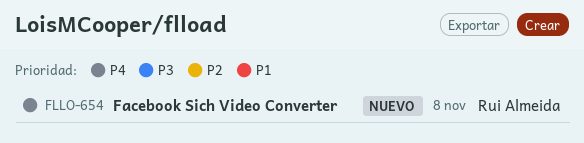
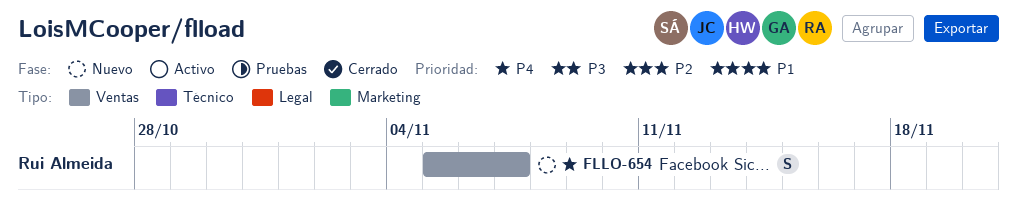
FLLO-654, due: Nov 8 -> Nov 7

